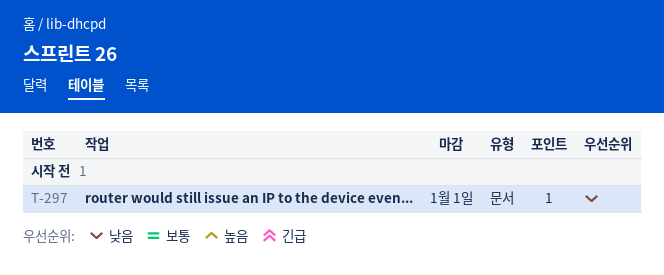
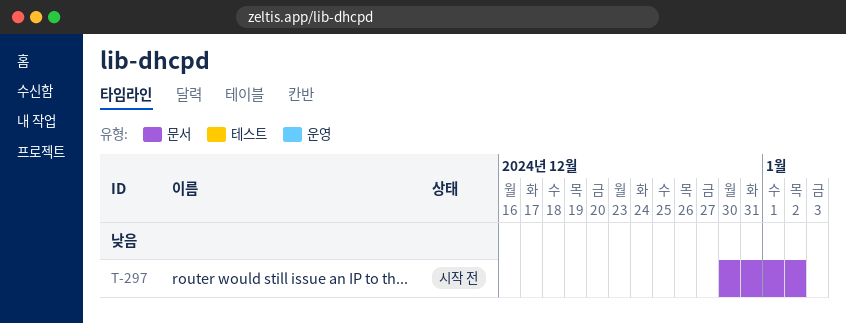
T-297, due: Jan 1 -> Jan 2

